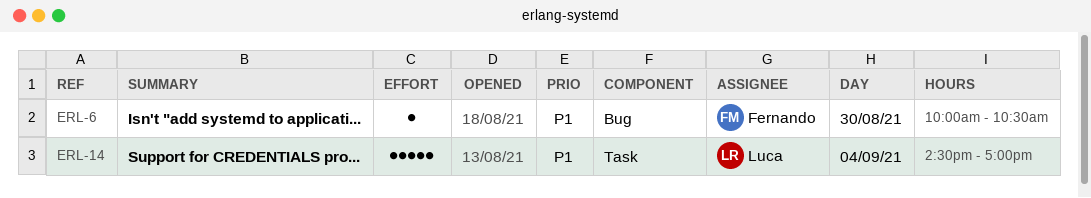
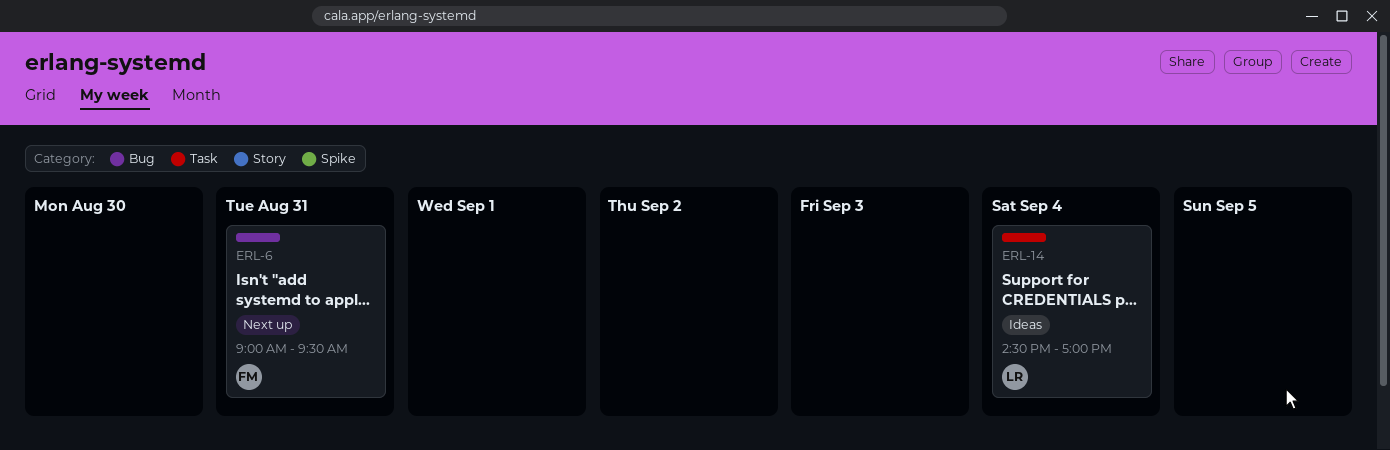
ERL-6, day: Aug 30 -> Aug 31
ERL-6, begins: 10:00 -> 09:00
ERL-6, ends: 10:30 -> 09:30

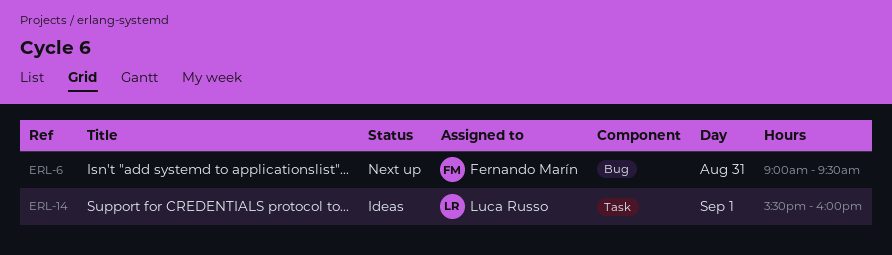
ERL-14, day: Sep 4 -> Sep 1
ERL-14, begins: 14:30 -> 15:30
ERL-14, ends: 17:00 -> 16:00

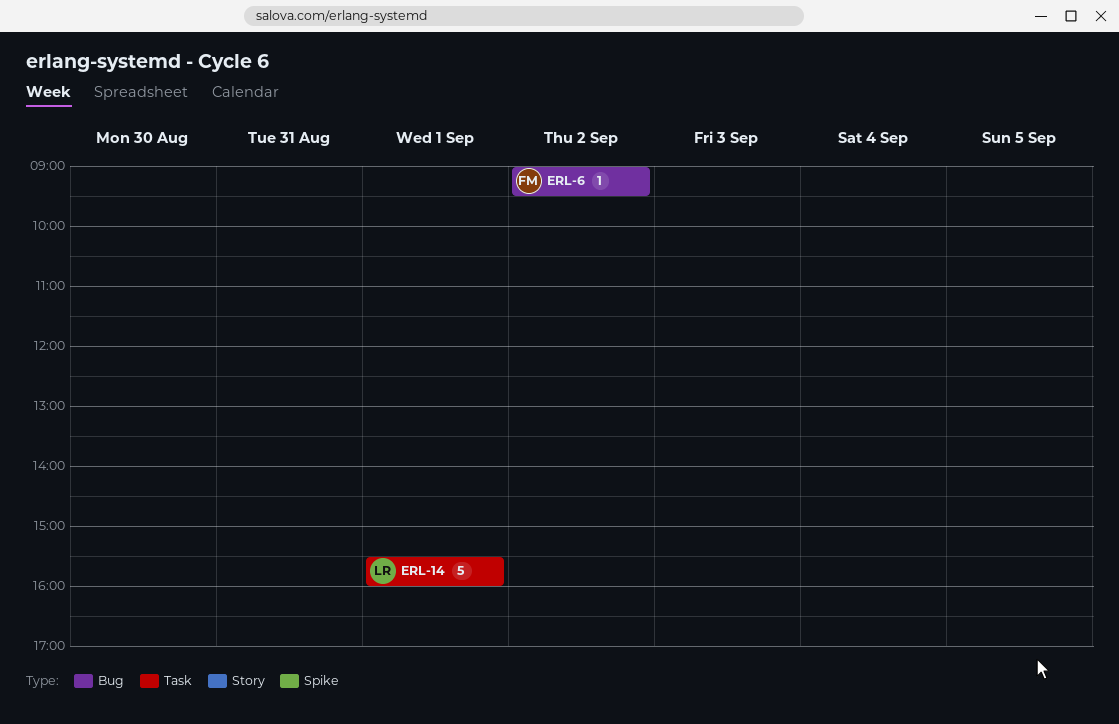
ERL-6, day: Aug 31 -> Sep 2

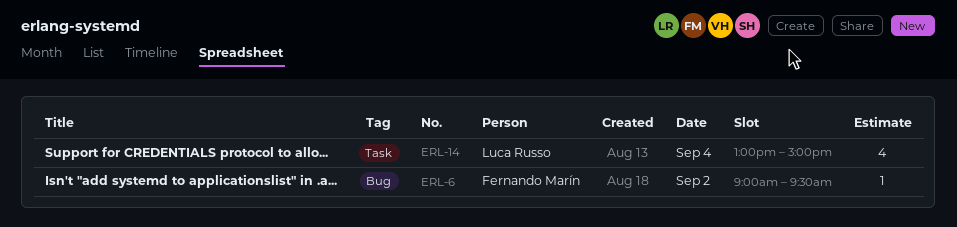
ERL-14, estimate: 5 -> 4
ERL-14, day: Sep 1 -> Sep 4
ERL-14, begins: 15:30 -> 13:00
ERL-14, ends: 16:00 -> 15:00

